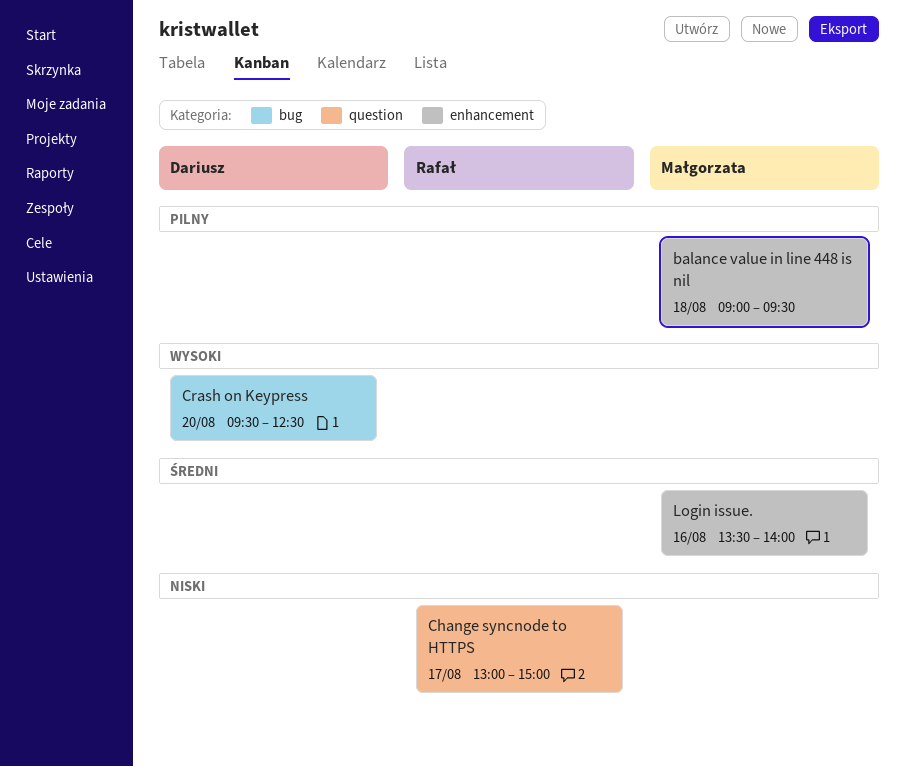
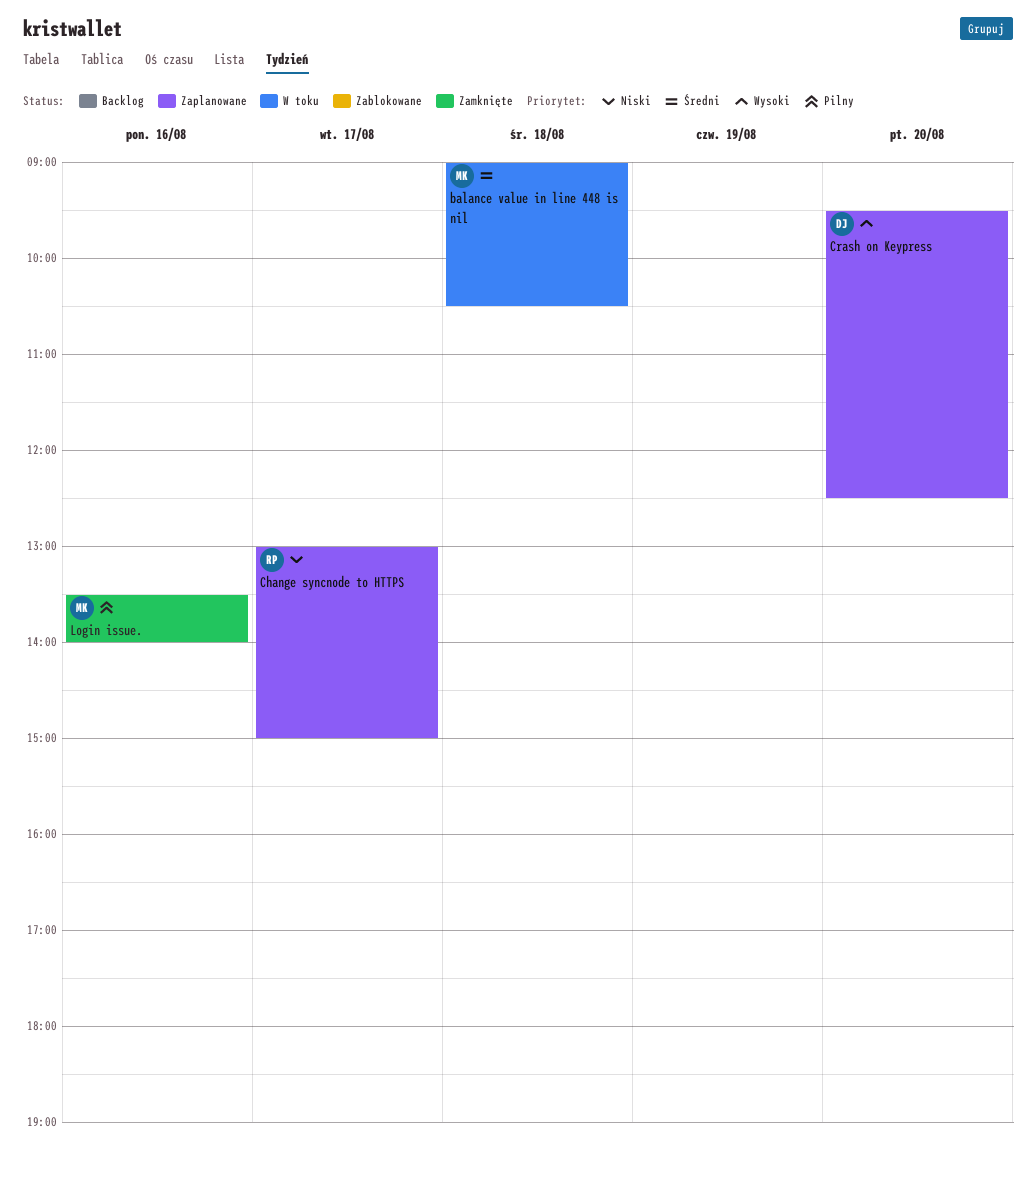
balance value in line 448 is nil, priority: Pilny -> Średni
balance value in line 448 is nil, ends: 09:30 -> 10:30
Login issue., priority: Średni -> Pilny

